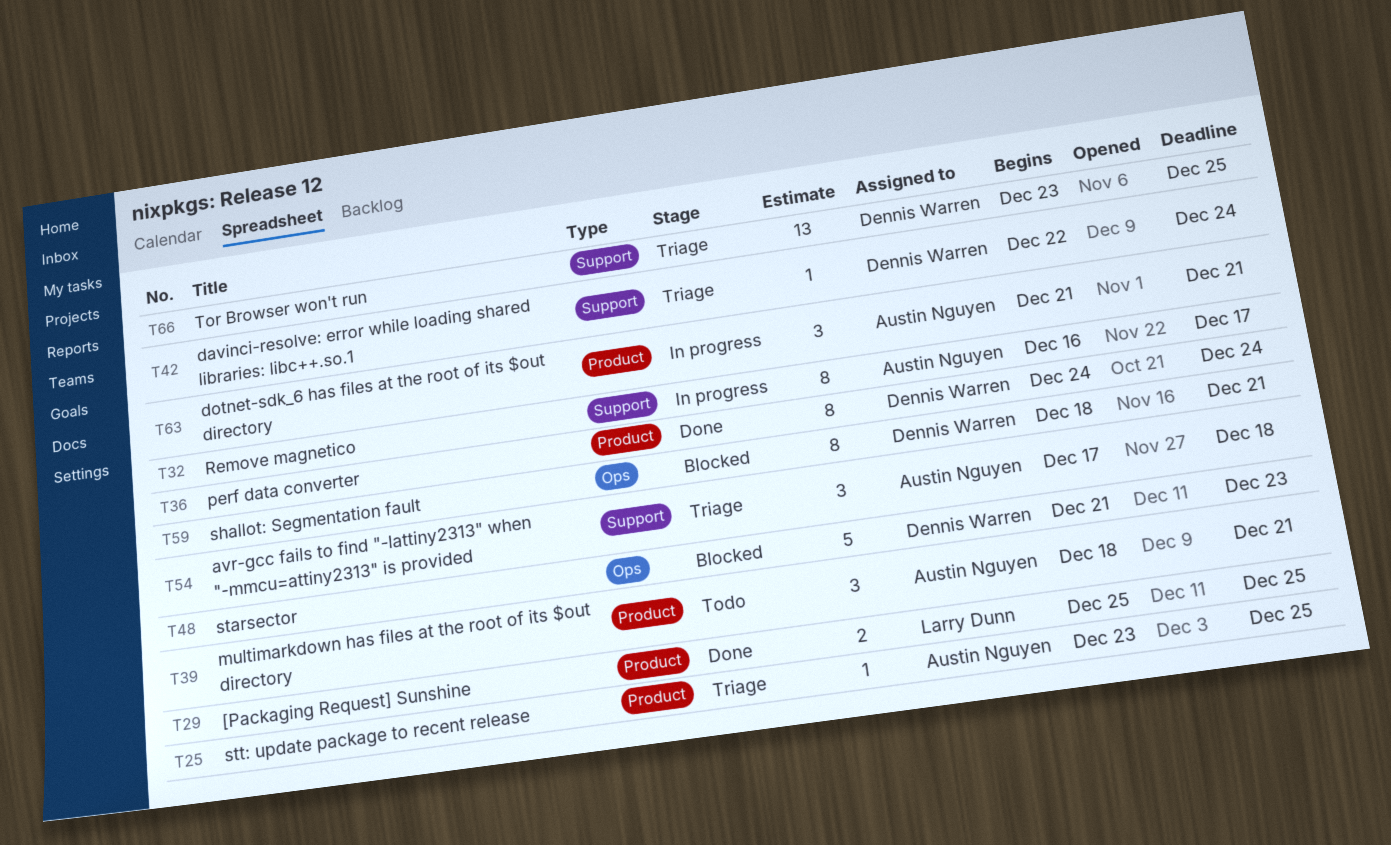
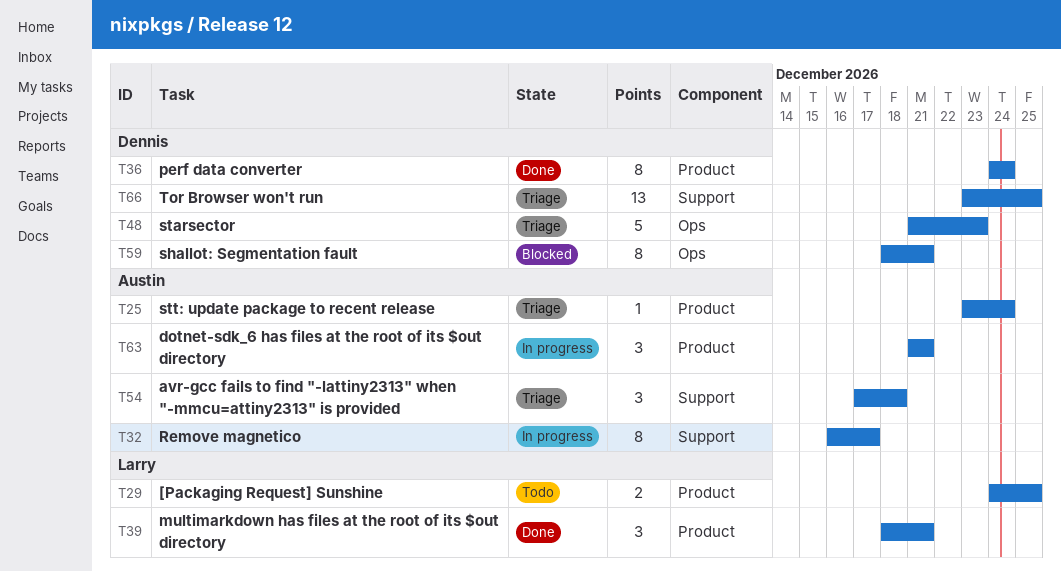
T25, due: Dec 25 -> Dec 24
T29, status: Done -> Todo
T29, start: Dec 25 -> Dec 24
T39, status: Todo -> Done
T39, owner: Austin Nguyen -> Larry Dunn
T42: present -> none
T48, status: Blocked -> Triage

